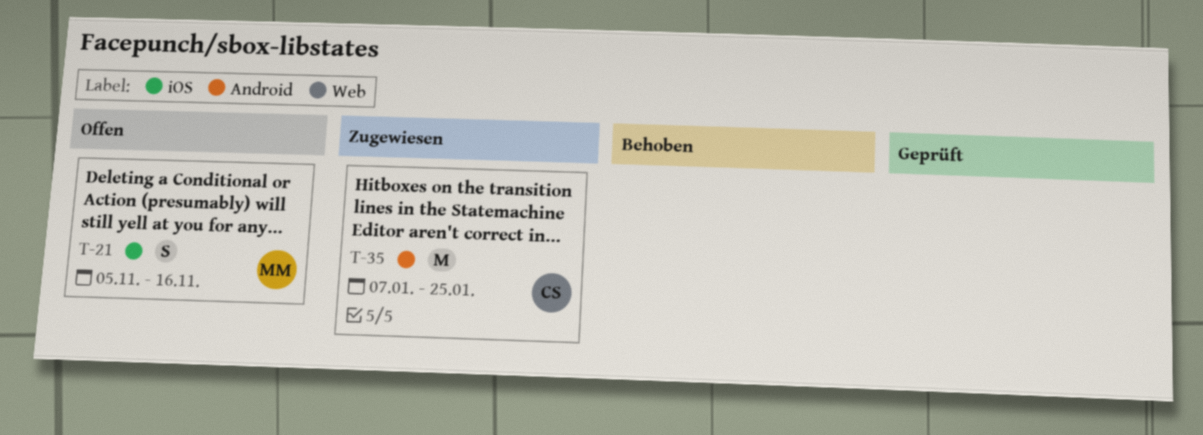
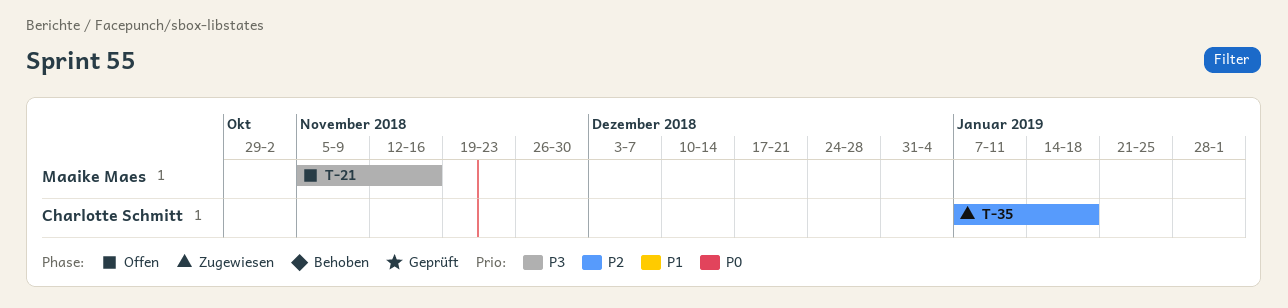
T-35, due: Jan 25 -> Jan 18

